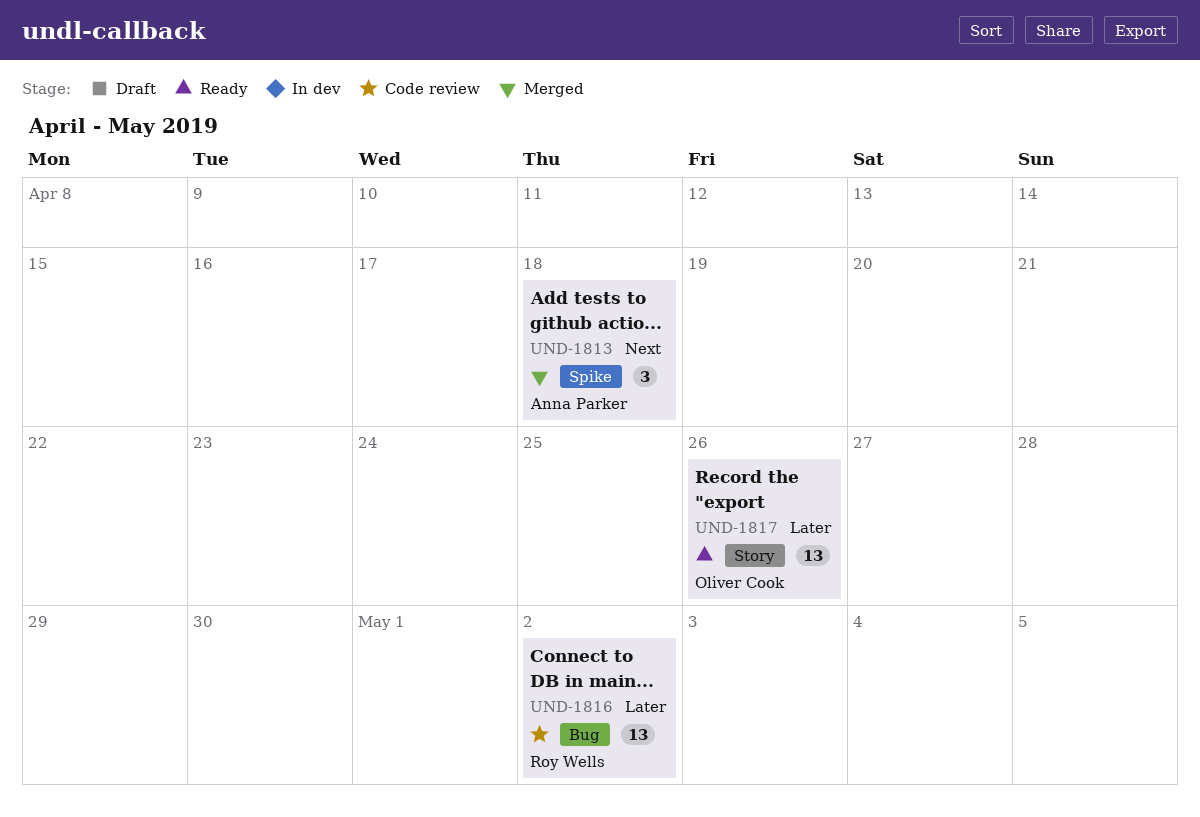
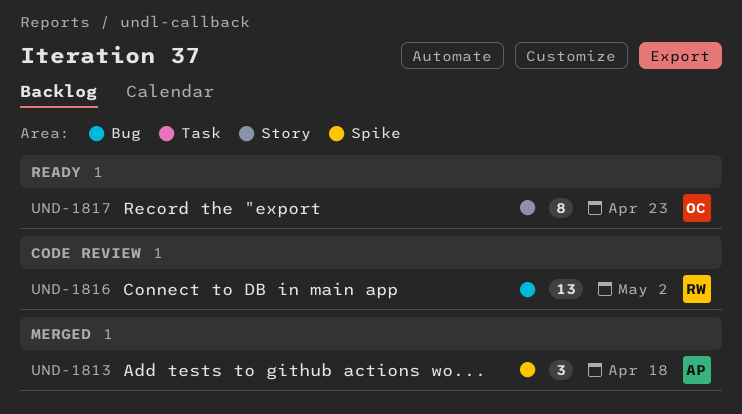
UND-1817, estimate: 13 -> 8
UND-1817, due: Apr 26 -> Apr 23

